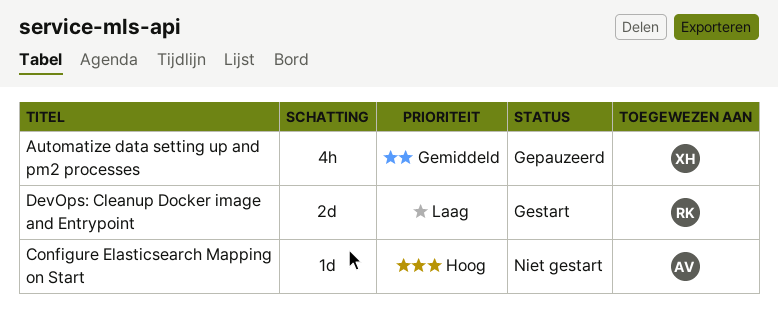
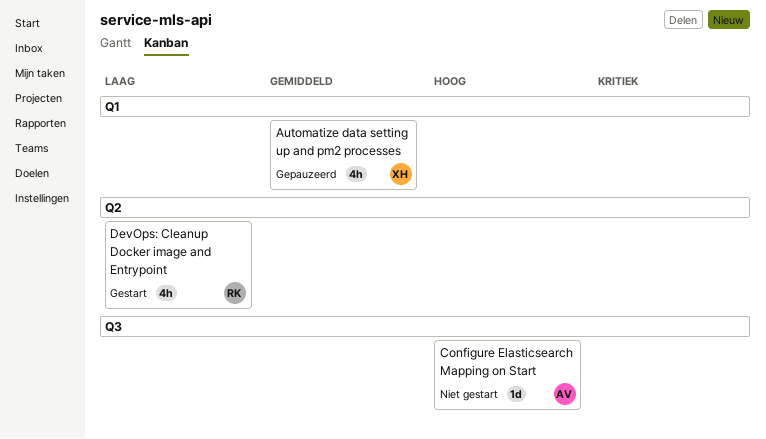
DevOps: Cleanup Docker image and Entrypoint, estimate: 2d -> 4h

